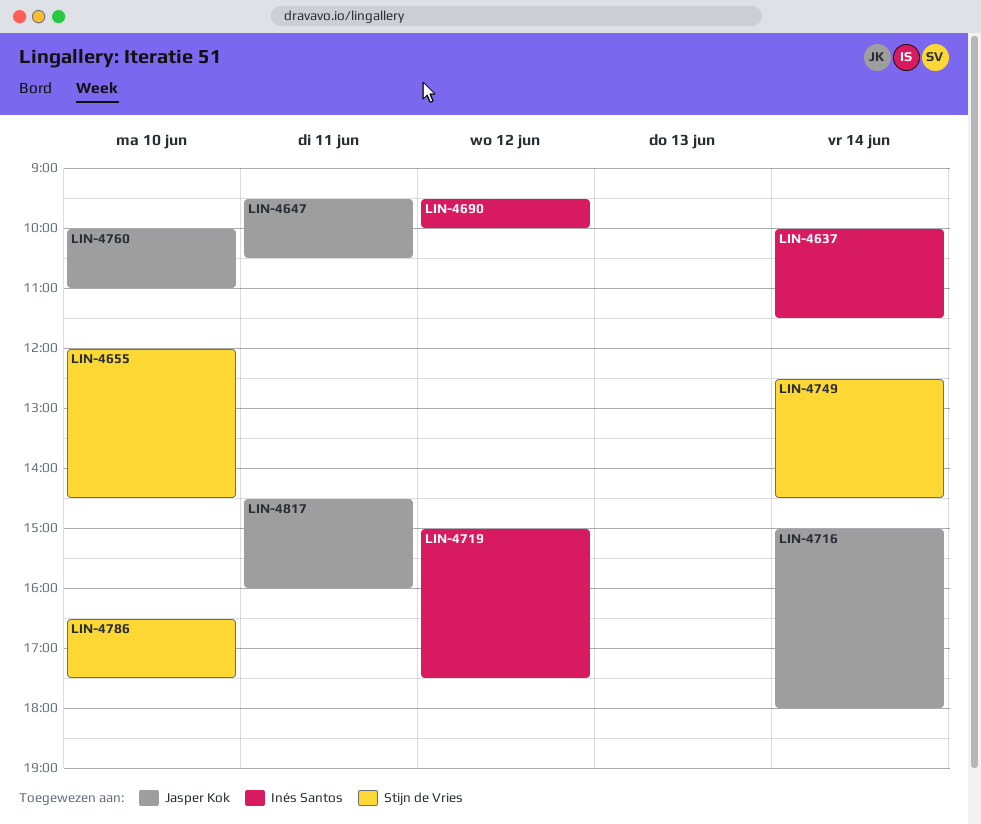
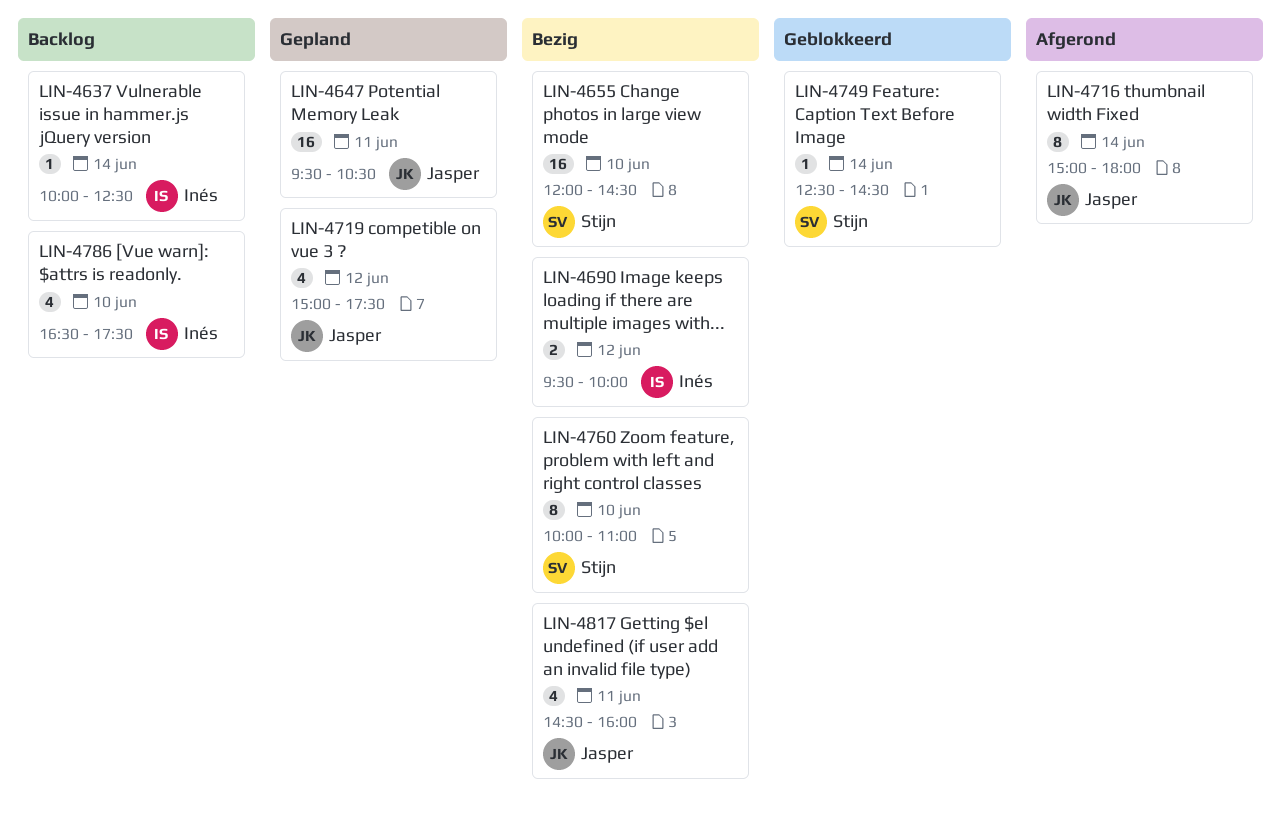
LIN-4637, ends: 11:30 -> 12:30
LIN-4719, owner: Inés Santos -> Jasper Kok
LIN-4760, owner: Jasper Kok -> Stijn de Vries
LIN-4786, owner: Stijn de Vries -> Inés Santos

